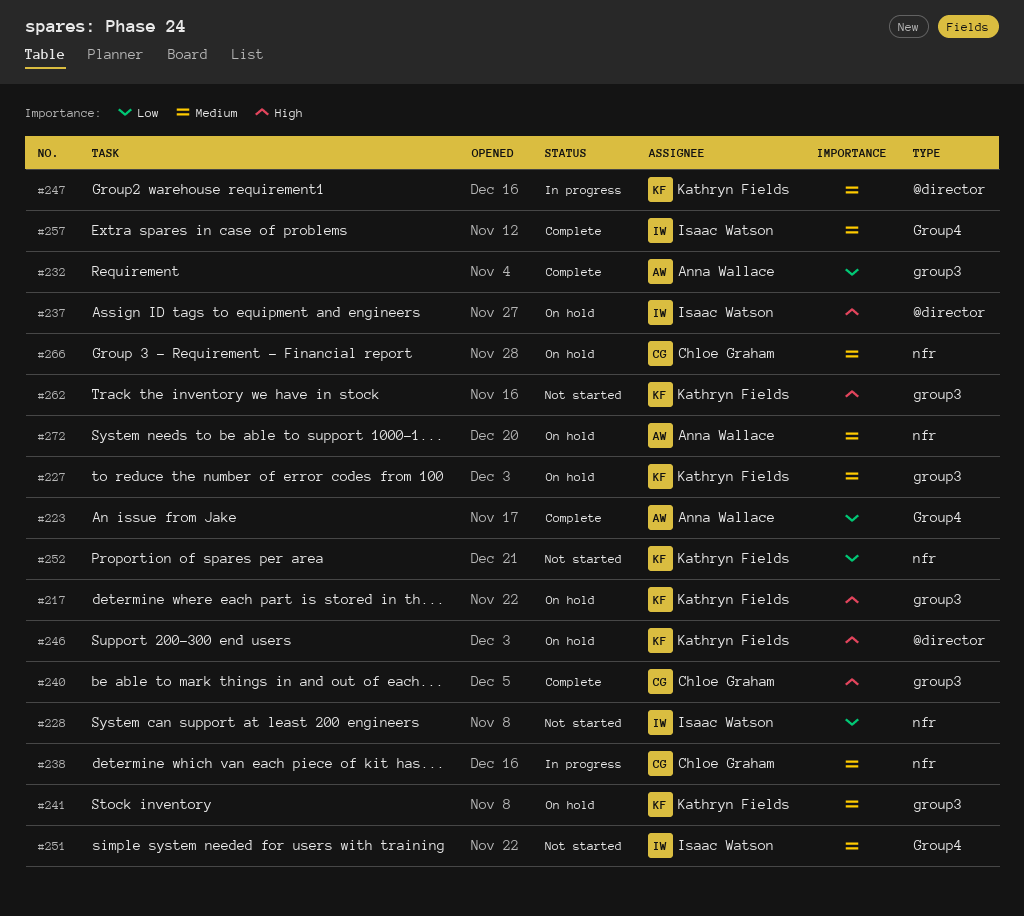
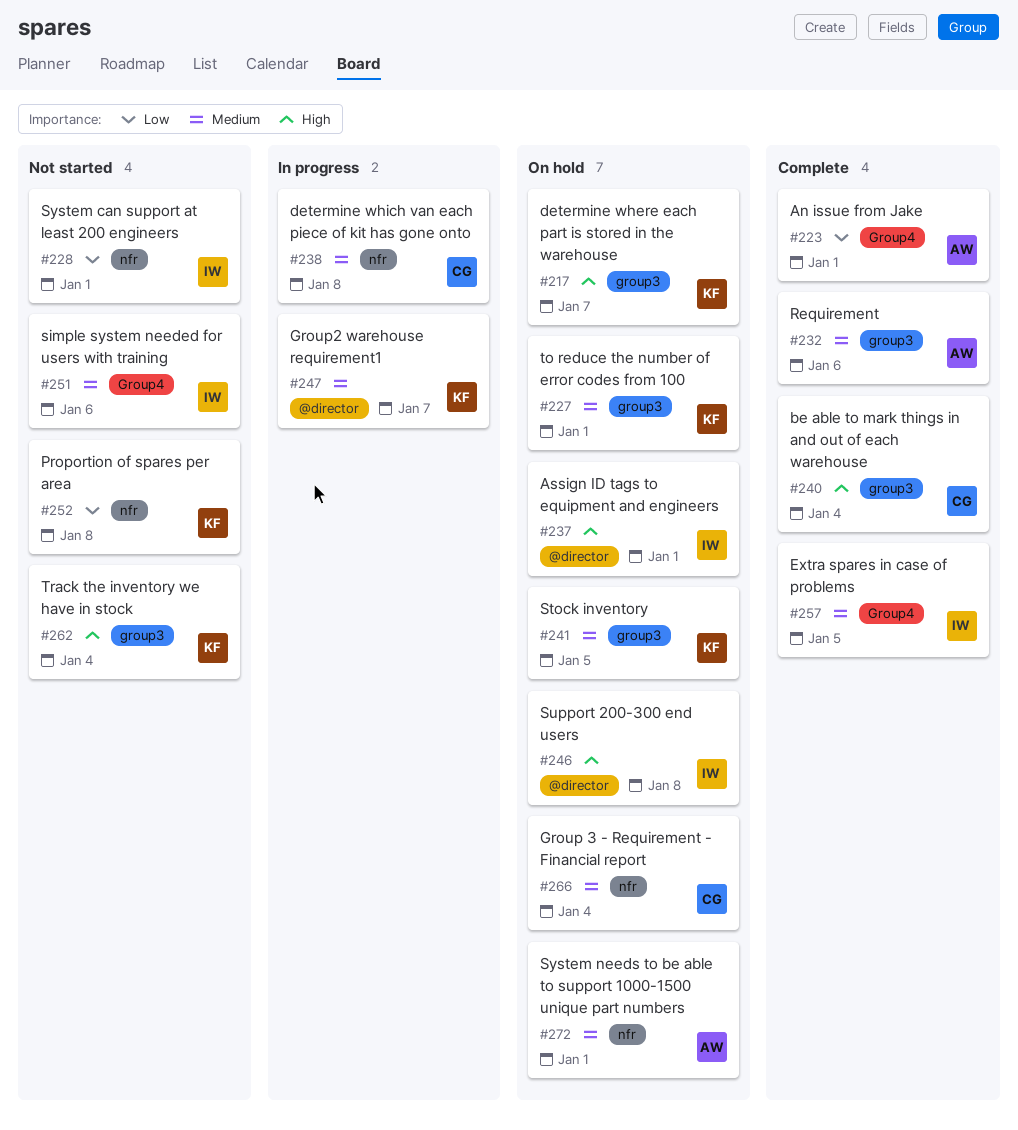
#232, priority: Low -> Medium
#246, owner: Kathryn Fields -> Isaac Watson

